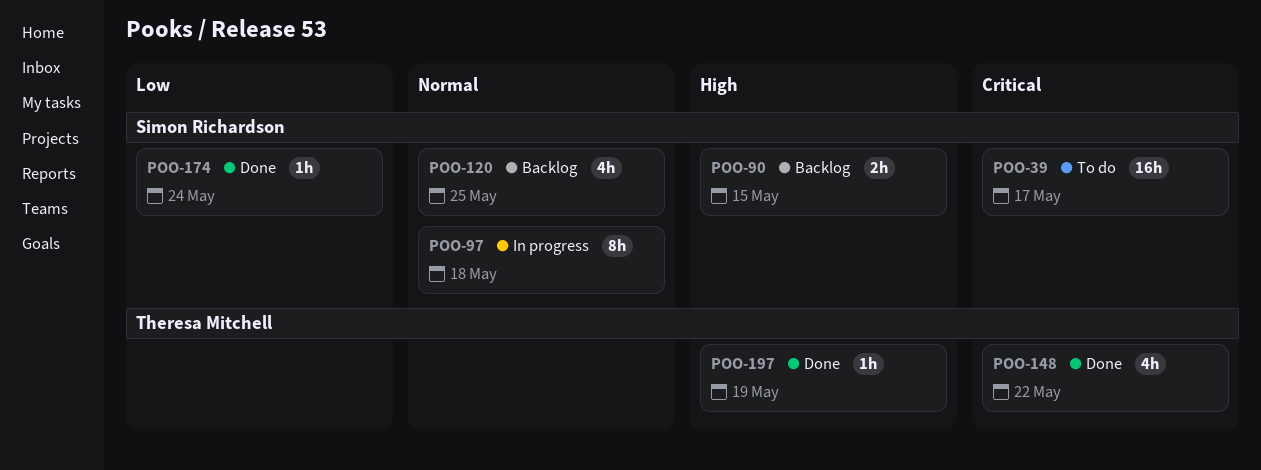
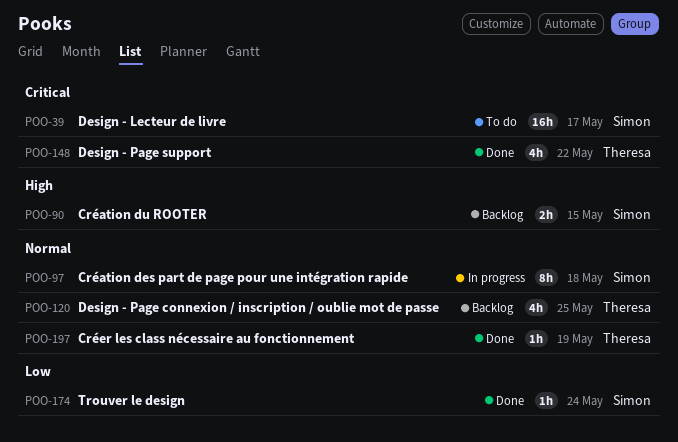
POO-120, owner: Simon Richardson -> Theresa Mitchell
POO-197, priority: High -> Normal

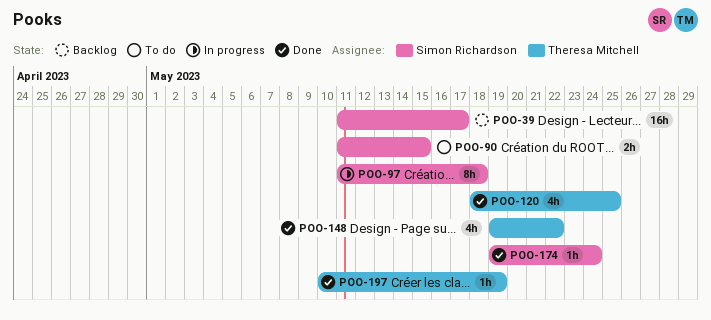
POO-39, status: To do -> Backlog
POO-90, status: Backlog -> To do
POO-120, status: Backlog -> Done

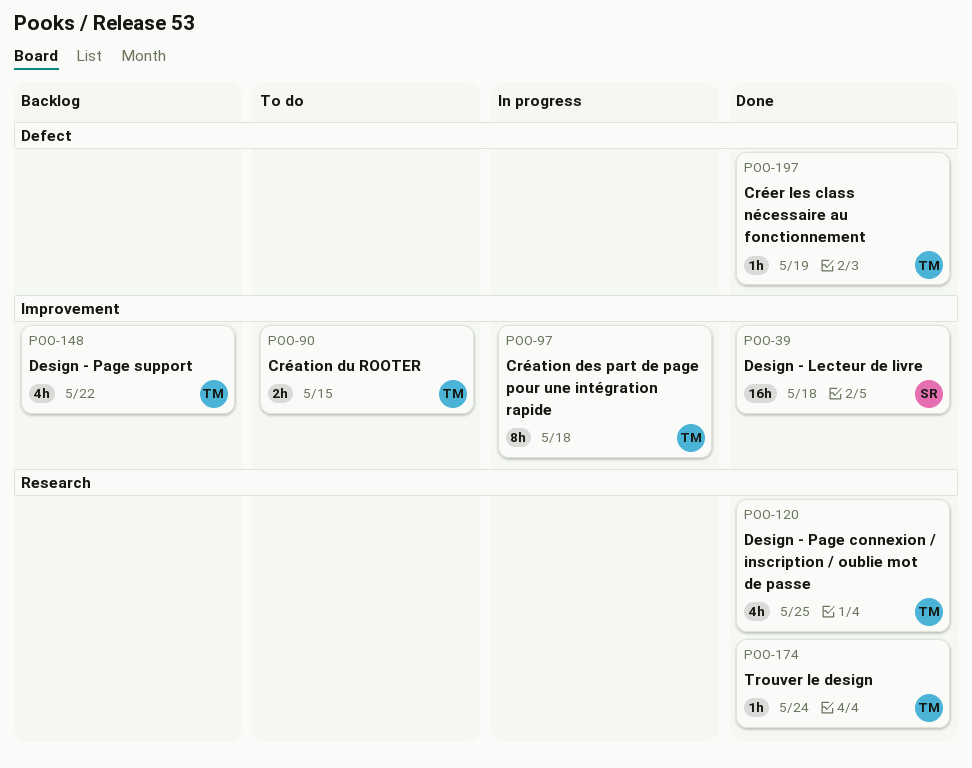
POO-39, status: Backlog -> Done
POO-39, due: May 17 -> May 18
POO-90, owner: Simon Richardson -> Theresa Mitchell
POO-97, owner: Simon Richardson -> Theresa Mitchell
POO-148, status: Done -> Backlog
POO-174, owner: Simon Richardson -> Theresa Mitchell

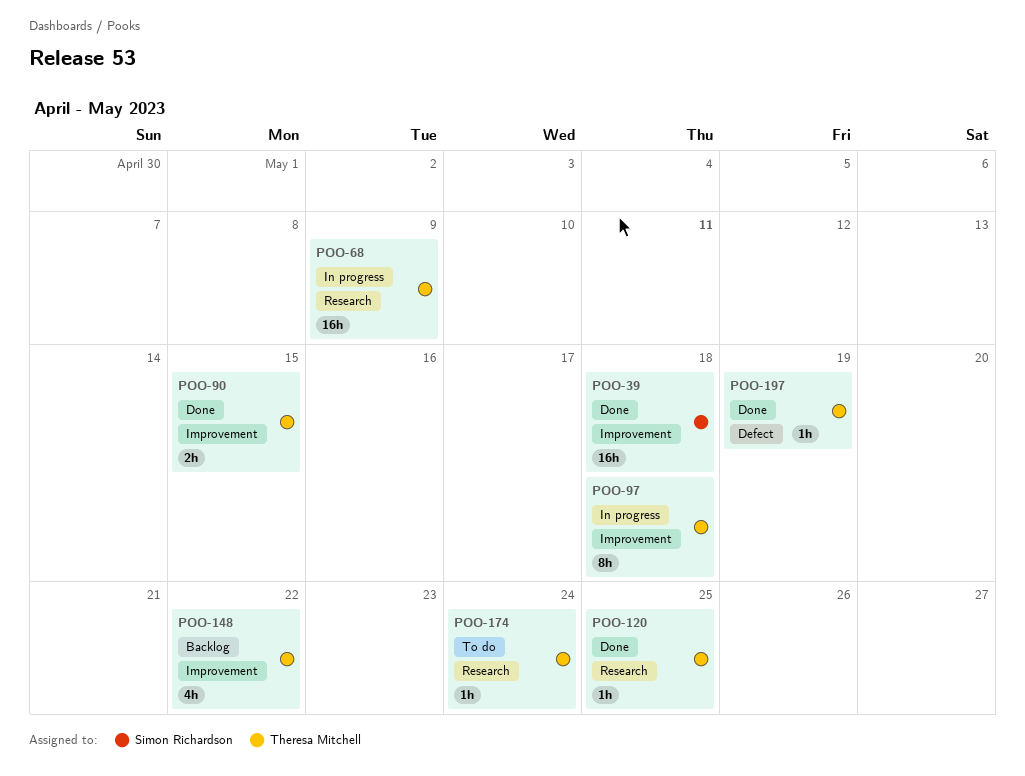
POO-68: none -> present
POO-90, status: To do -> Done
POO-120, estimate: 4h -> 1h
POO-174, status: Done -> To do

